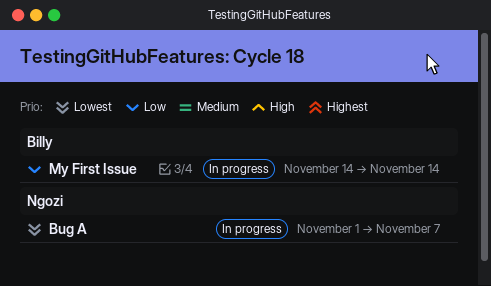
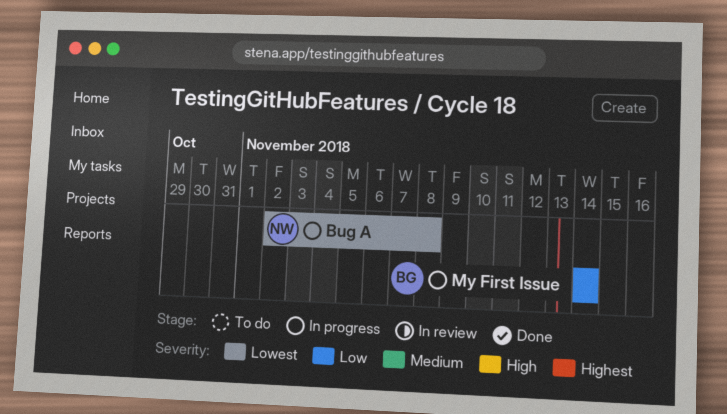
Bug A, start: Nov 1 -> Nov 2
Bug A, due: Nov 7 -> Nov 8

